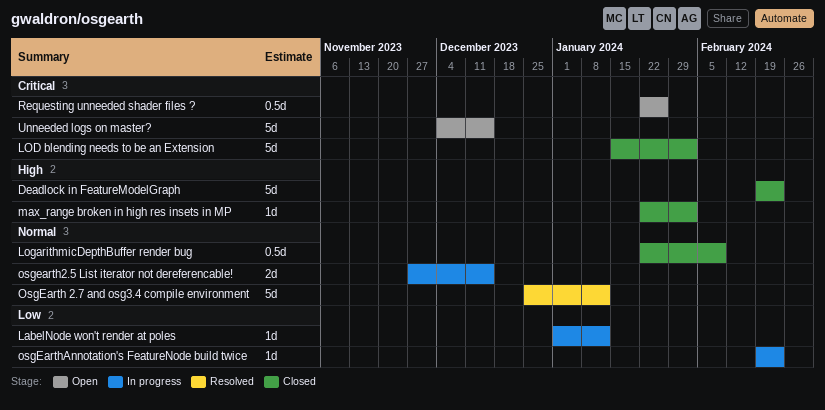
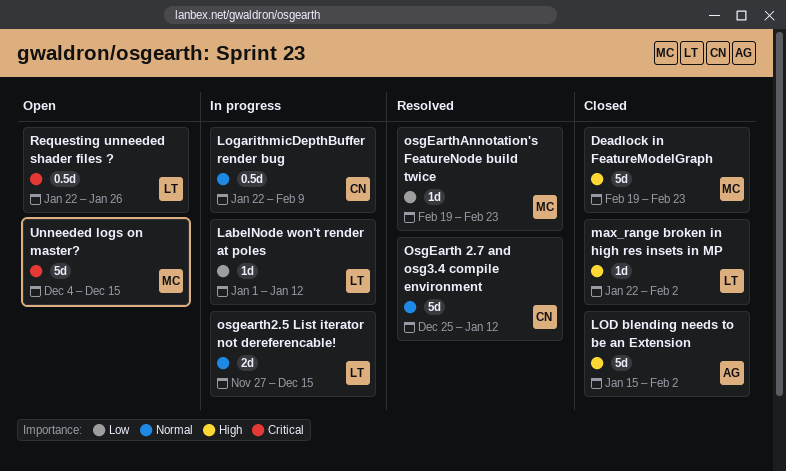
LOD blending needs to be an Extension, priority: Critical -> High
LogarithmicDepthBuffer render bug, status: Closed -> In progress
osgEarthAnnotation's FeatureNode build twice, status: In progress -> Resolved

